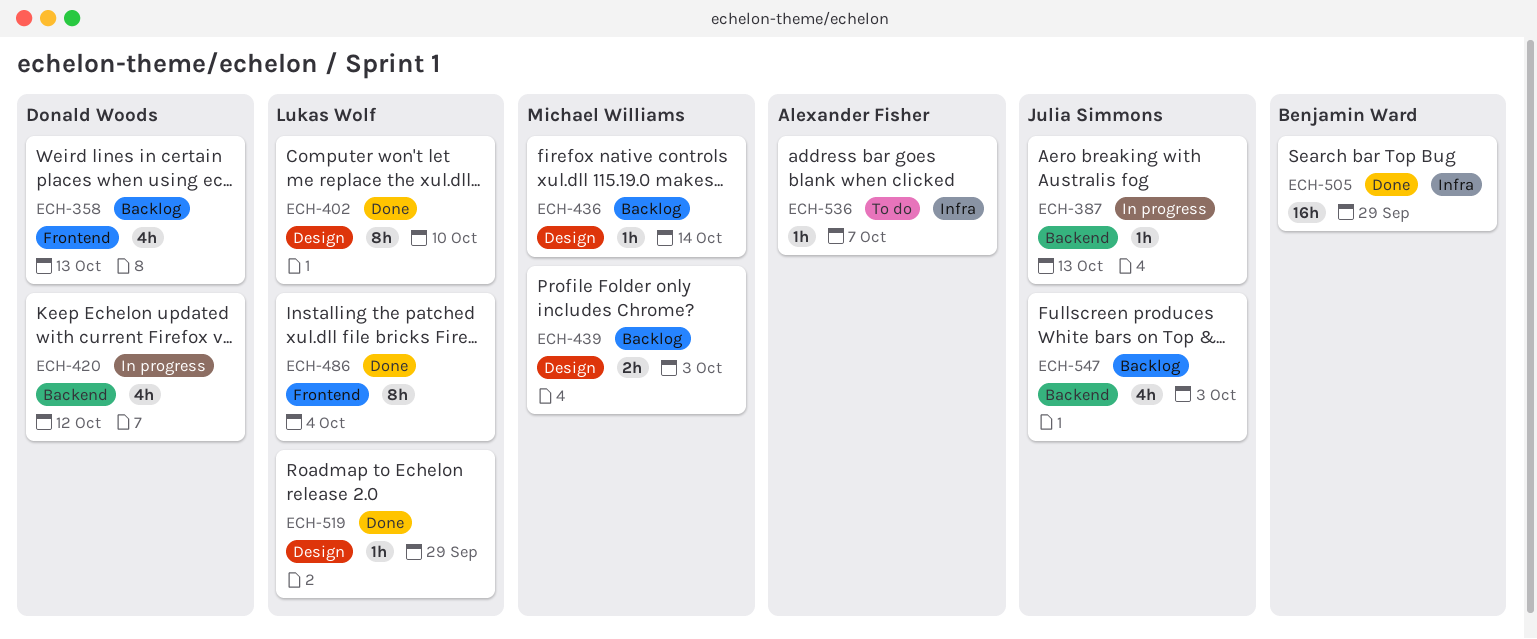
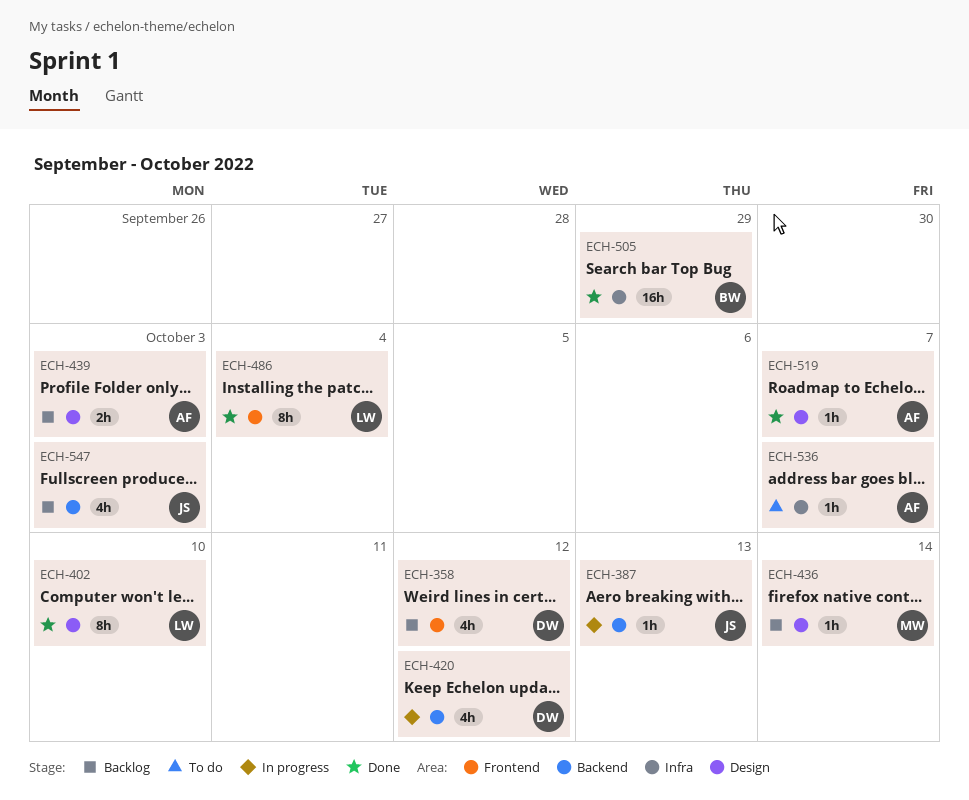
ECH-358, due: Oct 13 -> Oct 12
ECH-439, owner: Michael Williams -> Alexander Fisher
ECH-519, owner: Lukas Wolf -> Alexander Fisher
ECH-519, due: Sep 29 -> Oct 7

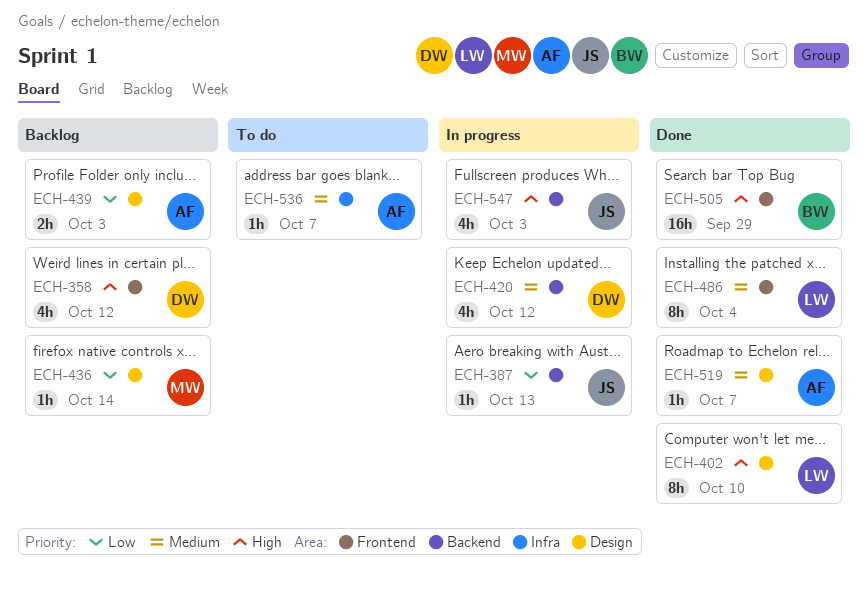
ECH-505, label: Infra -> Frontend
ECH-547, status: Backlog -> In progress

